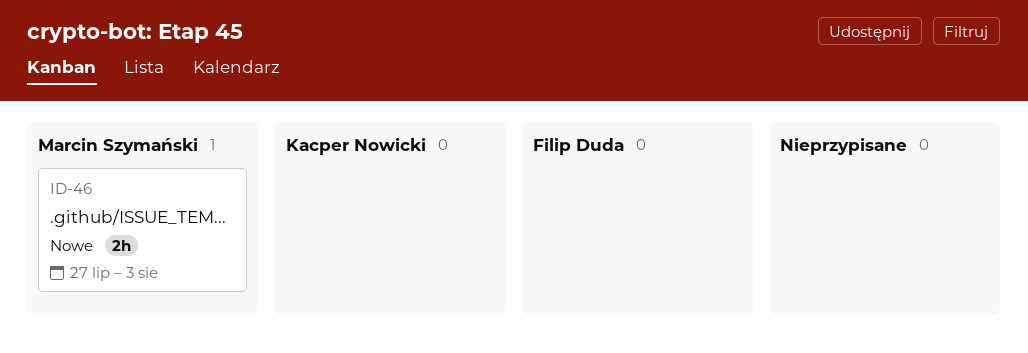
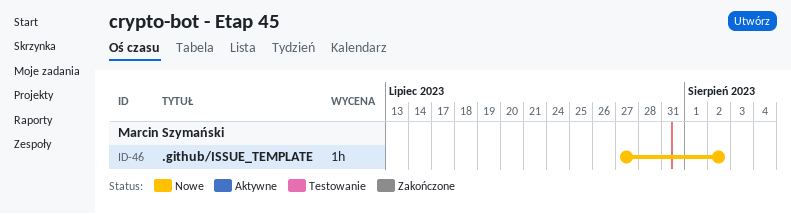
ID-46, estimate: 2h -> 1h
ID-46, due: Aug 3 -> Aug 2

